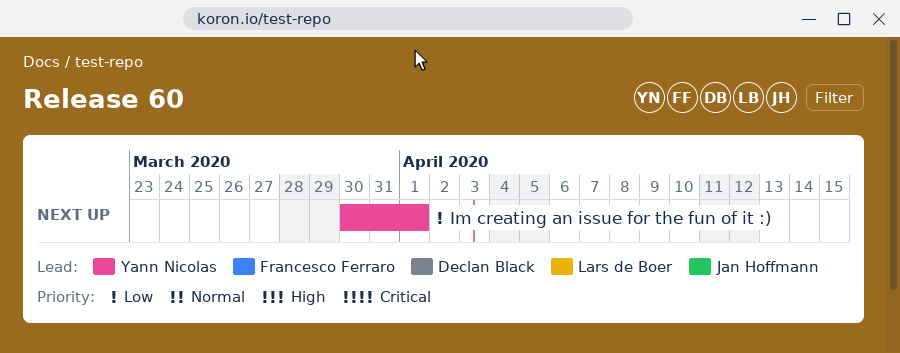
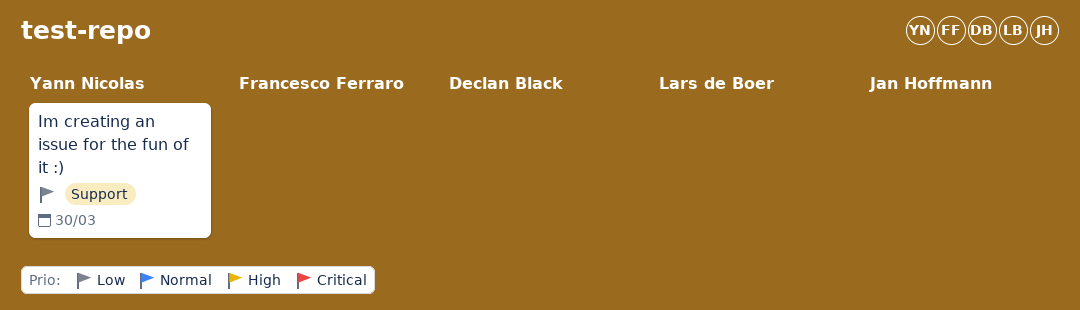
Im creating an issue for the fun of it :), due: Apr 1 -> Mar 30

